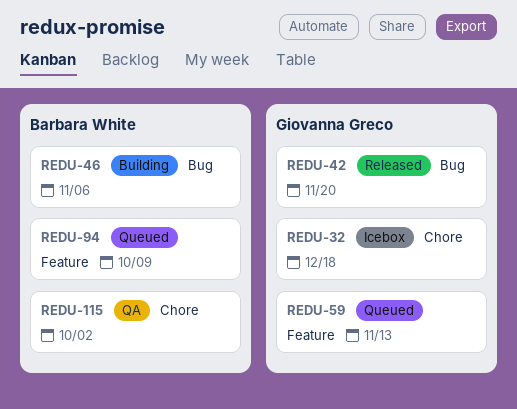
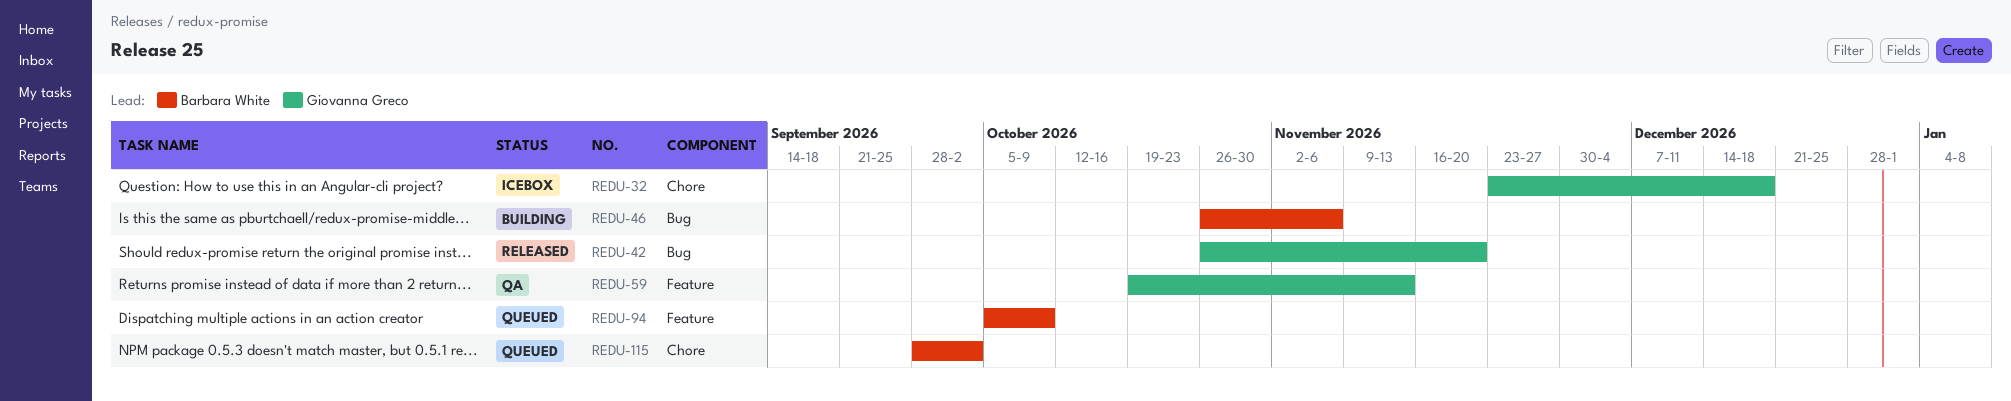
REDU-59, status: Queued -> QA
REDU-115, status: QA -> Queued

